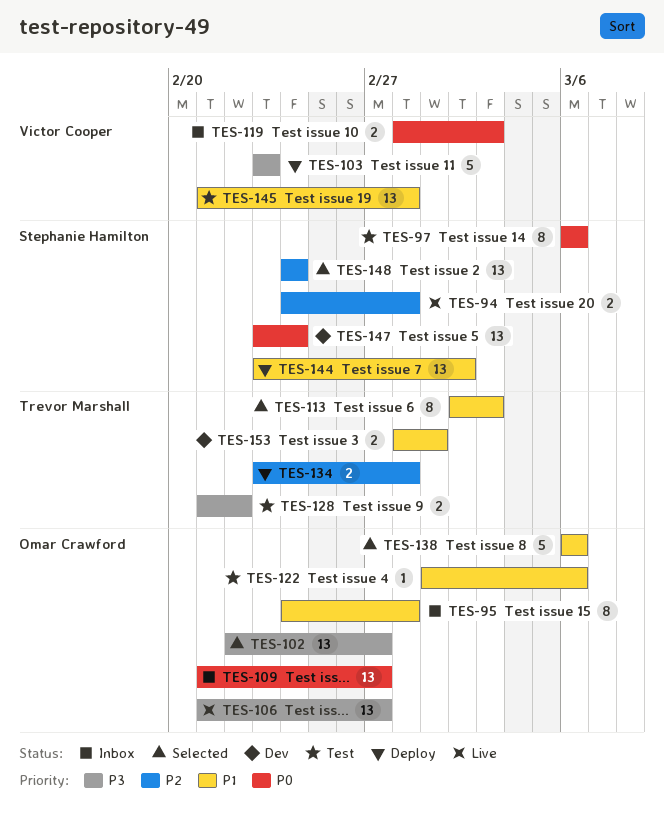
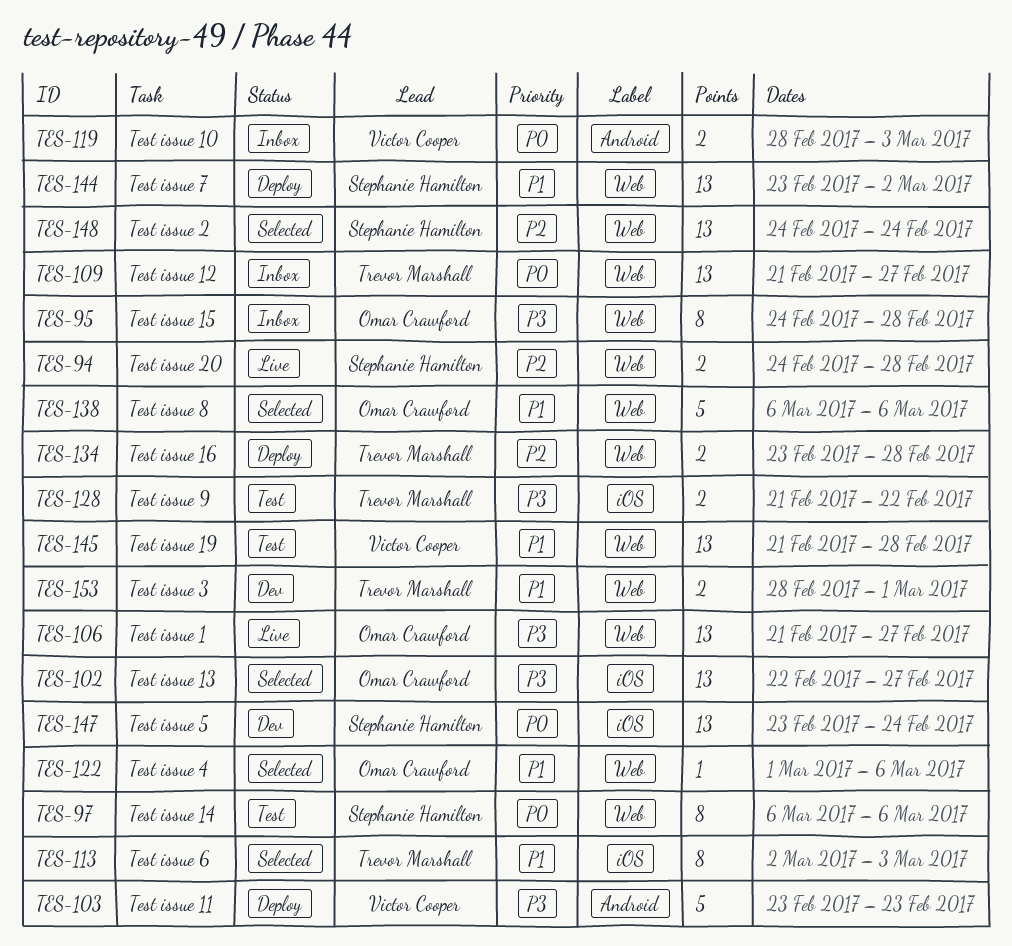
TES-95, priority: P1 -> P3
TES-109, owner: Omar Crawford -> Trevor Marshall
TES-122, status: Test -> Selected

